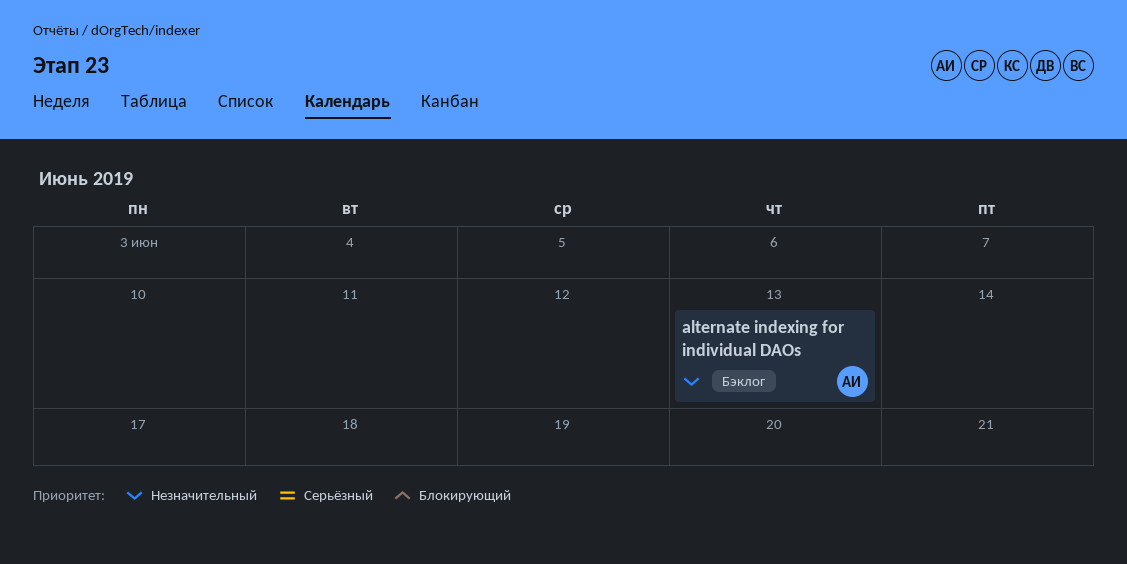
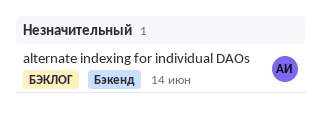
alternate indexing for individual DAOs, due: Jun 13 -> Jun 14

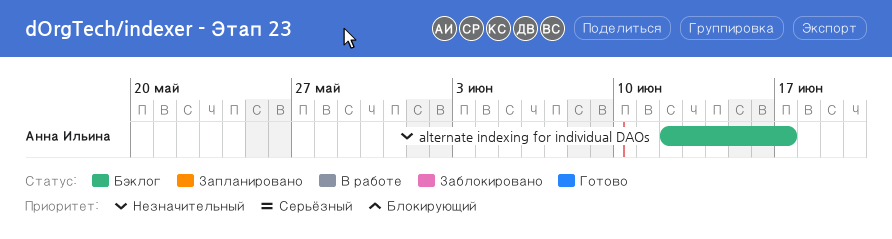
alternate indexing for individual DAOs, due: Jun 14 -> Jun 17

